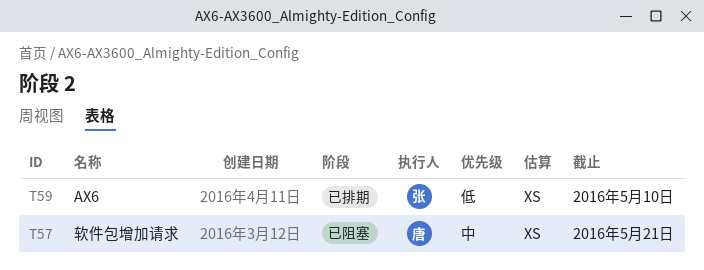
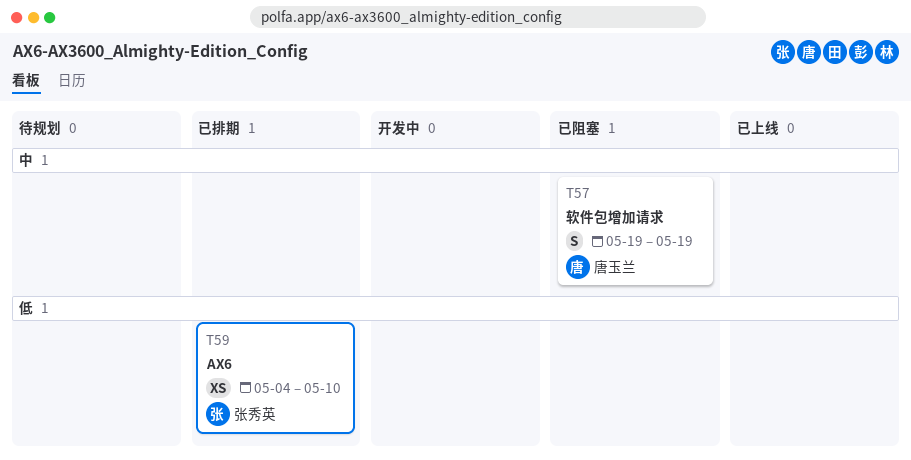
T57, estimate: XS -> S
T57, due: May 21 -> May 19

